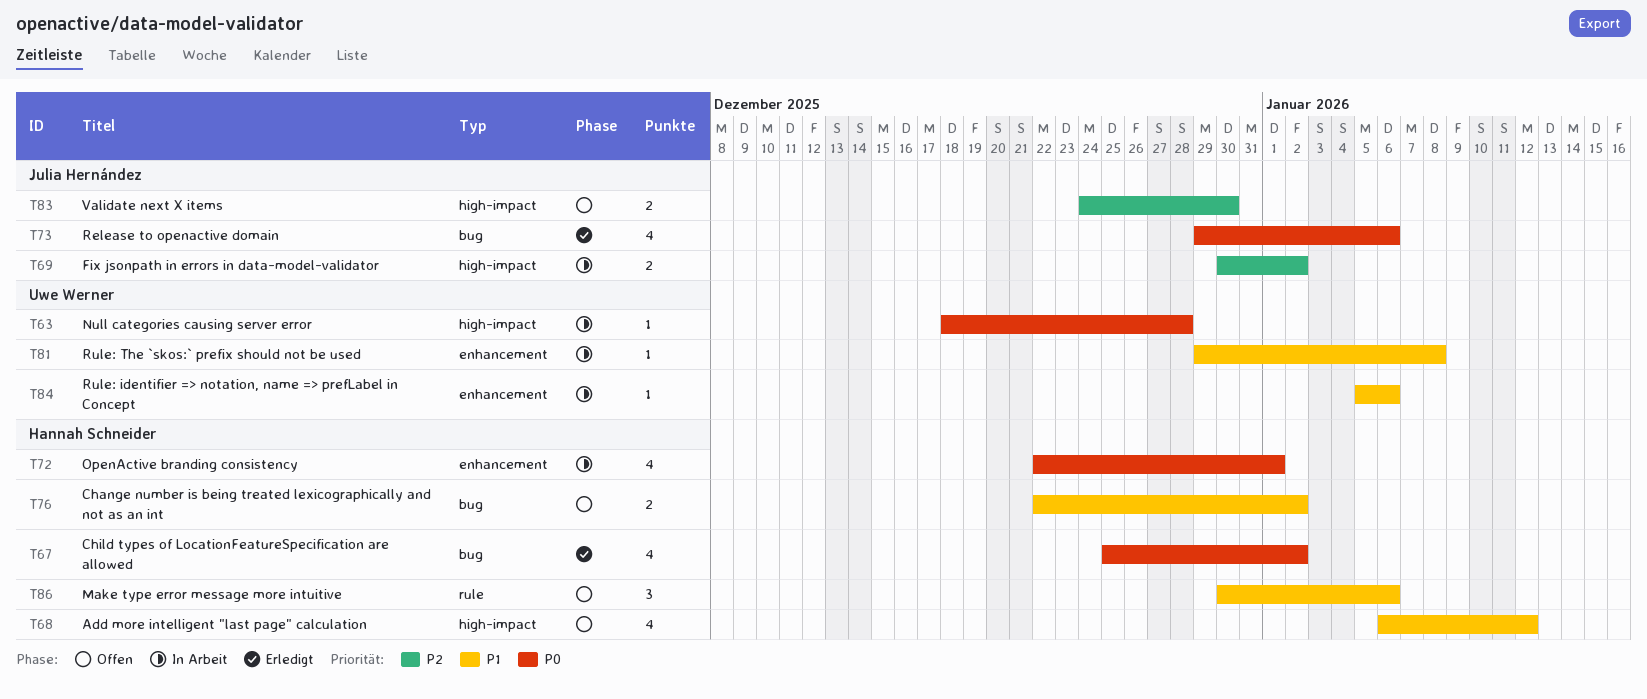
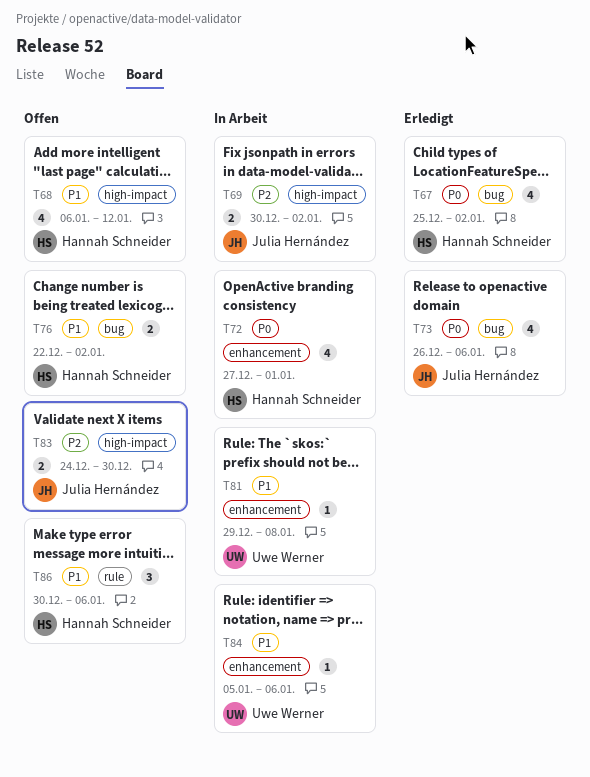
T63: present -> none
T72, start: Dec 22 -> Dec 27
T73, start: Dec 29 -> Dec 26

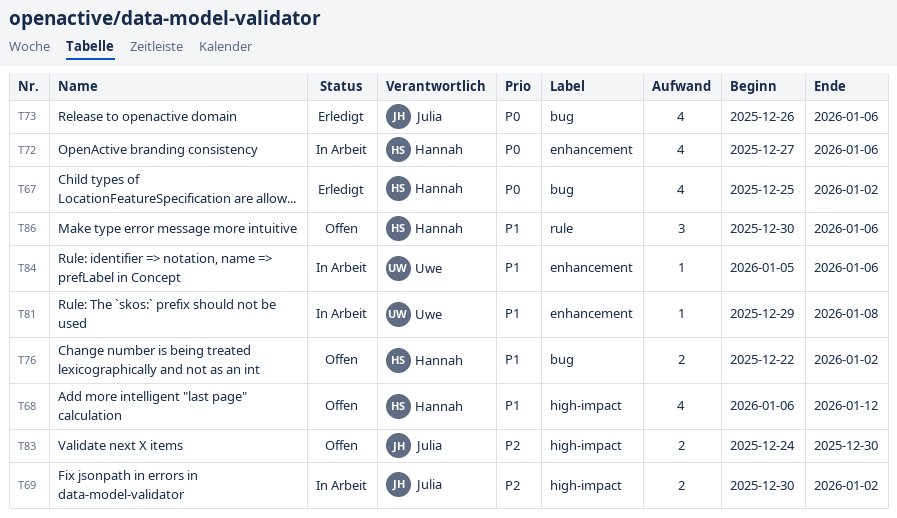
T72, due: Jan 1 -> Jan 6

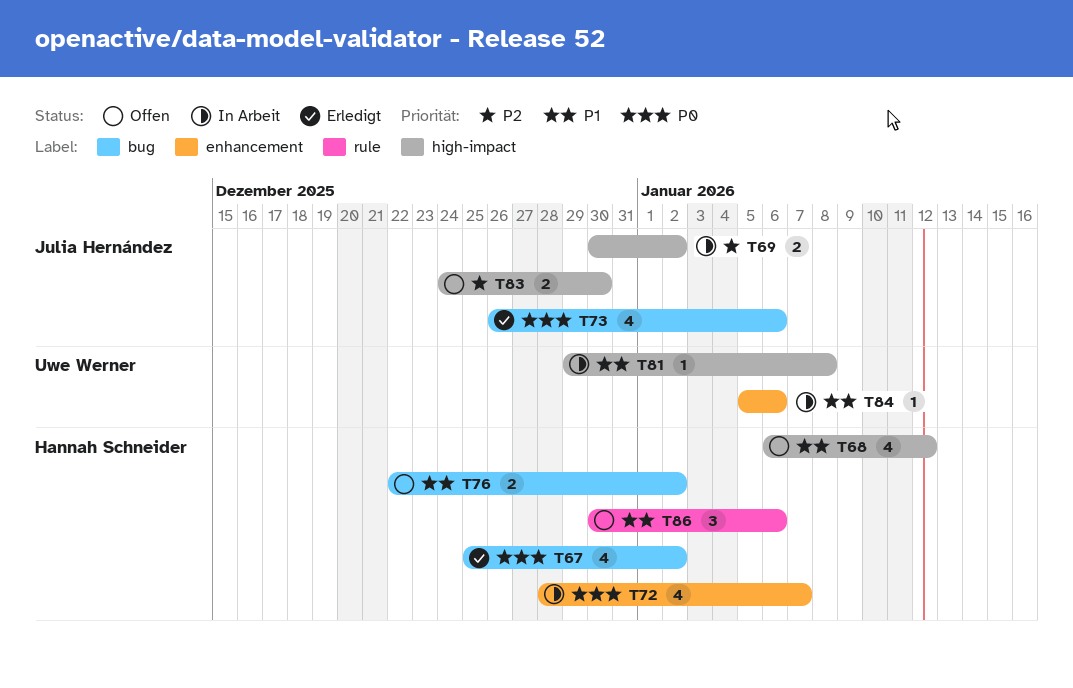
T72, start: Dec 27 -> Dec 28
T72, due: Jan 6 -> Jan 7
T81, label: enhancement -> high-impact

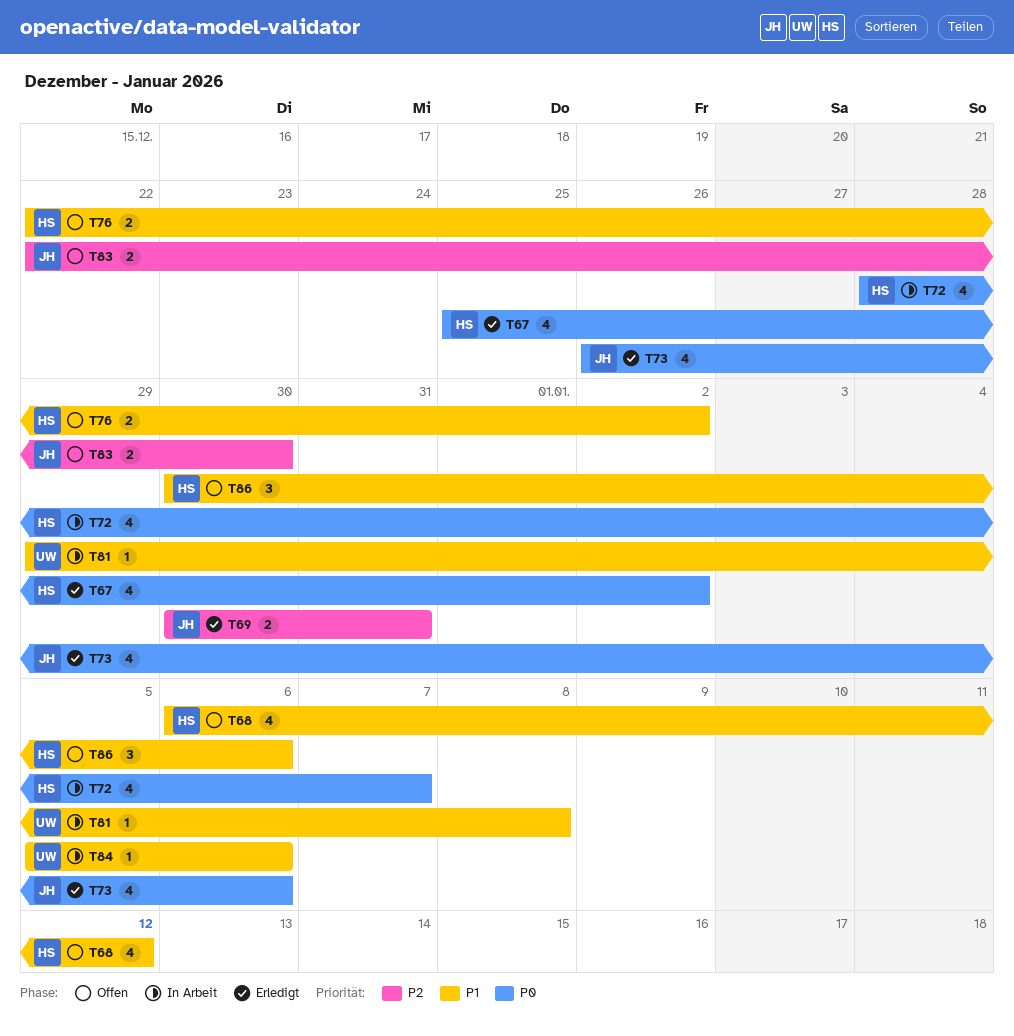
T69, status: In Arbeit -> Erledigt
T69, due: Jan 2 -> Dec 31
T83, start: Dec 24 -> Dec 22

